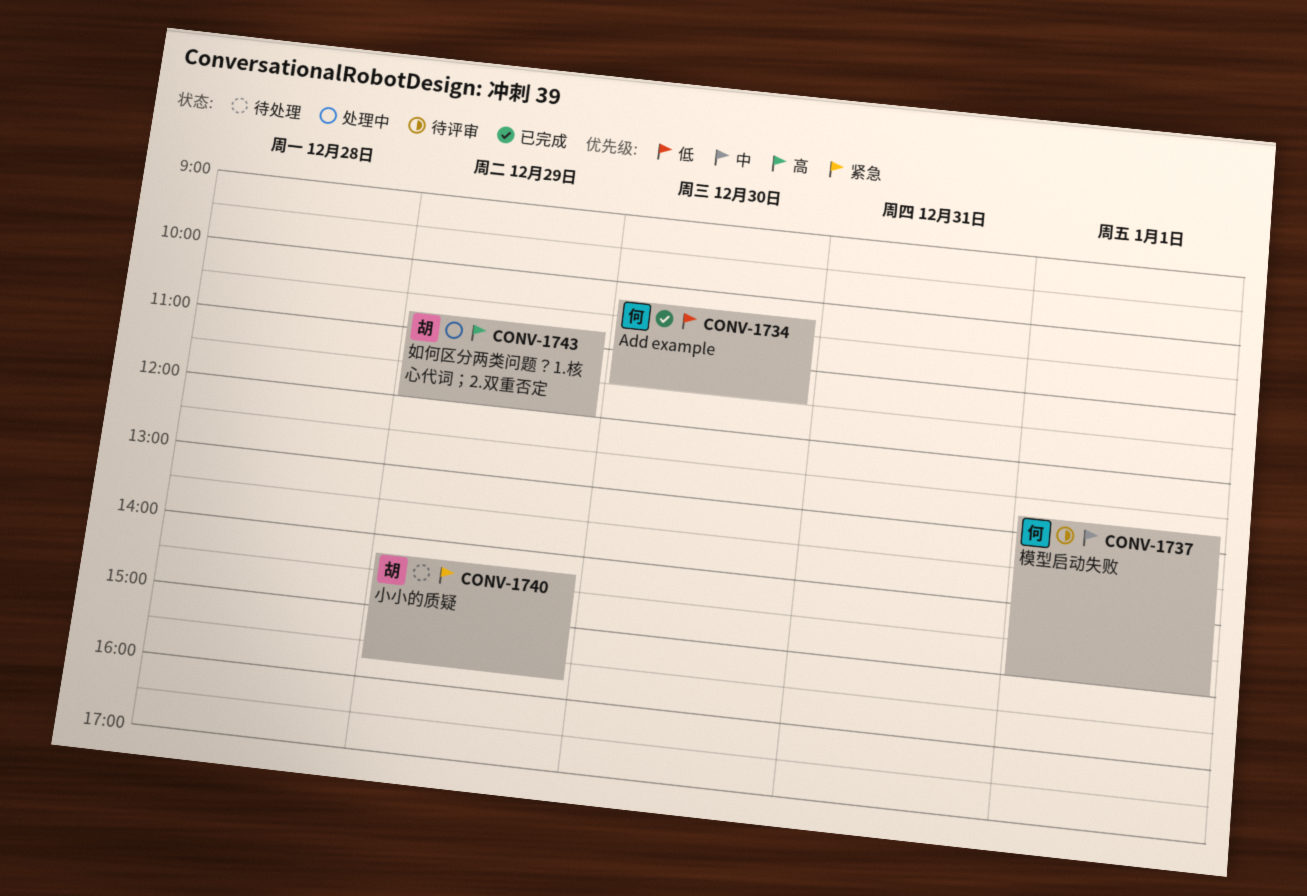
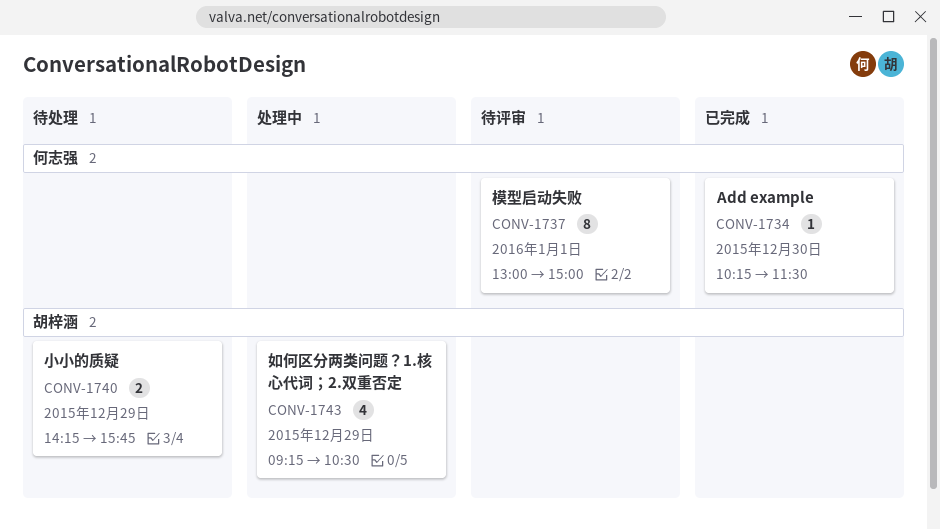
CONV-1737, begins: 12:45 -> 13:00
CONV-1743, begins: 10:45 -> 09:15
CONV-1743, ends: 12:00 -> 10:30

